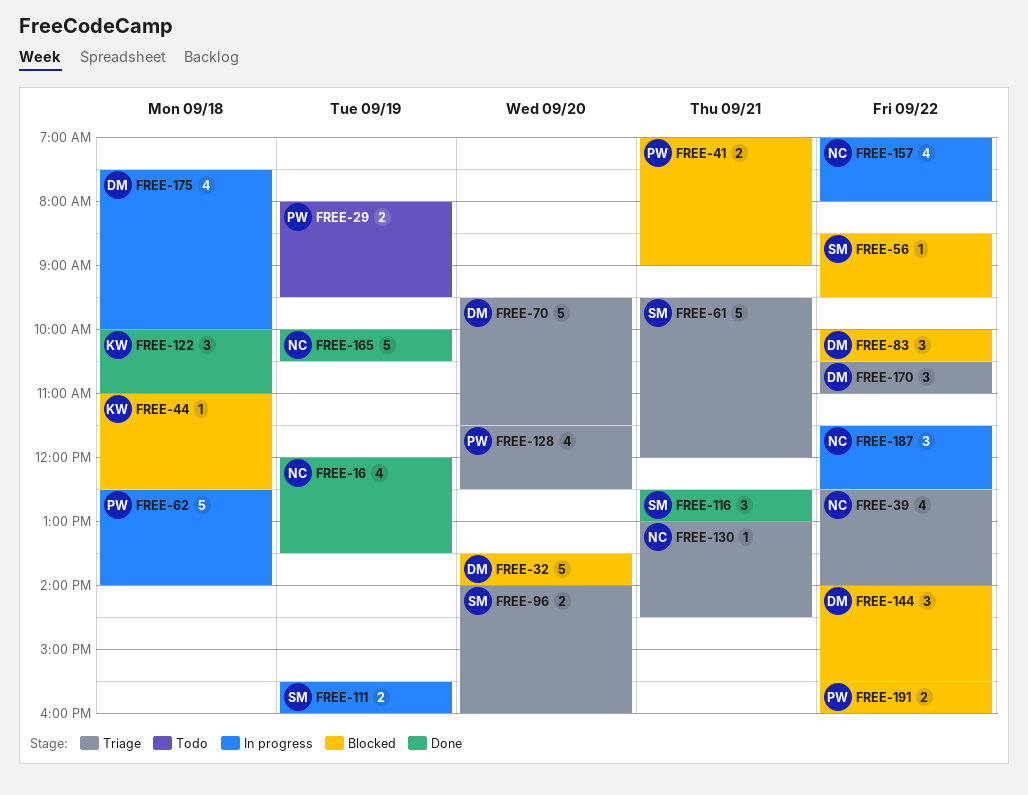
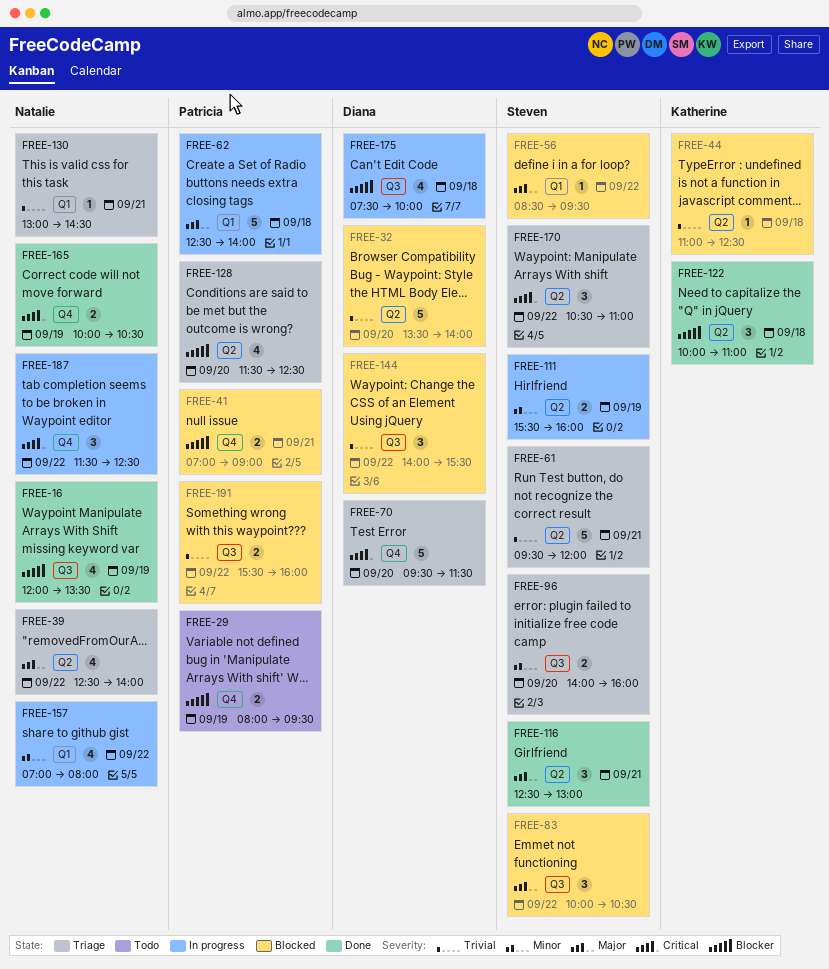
FREE-83, owner: Diana -> Steven
FREE-165, estimate: 5 -> 2
FREE-170, owner: Diana -> Steven

